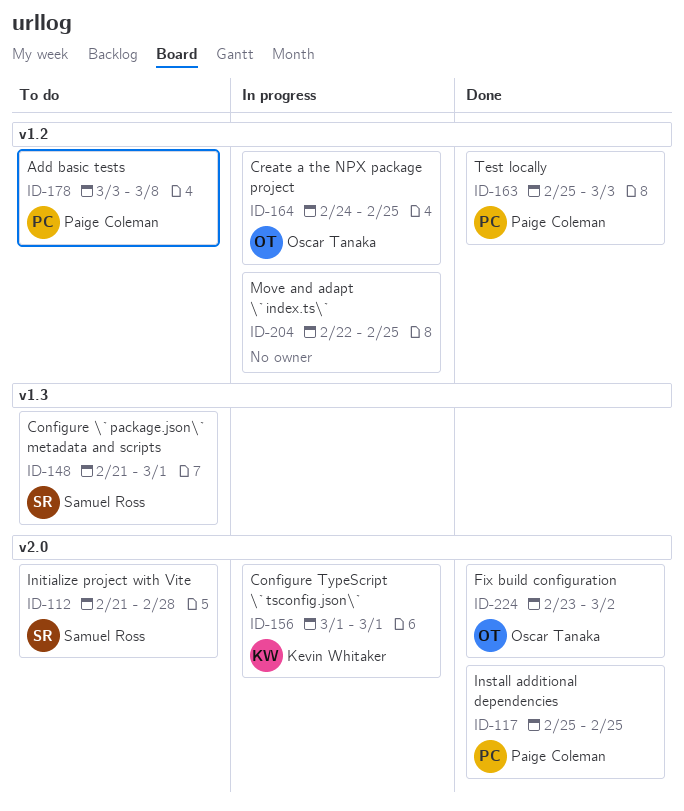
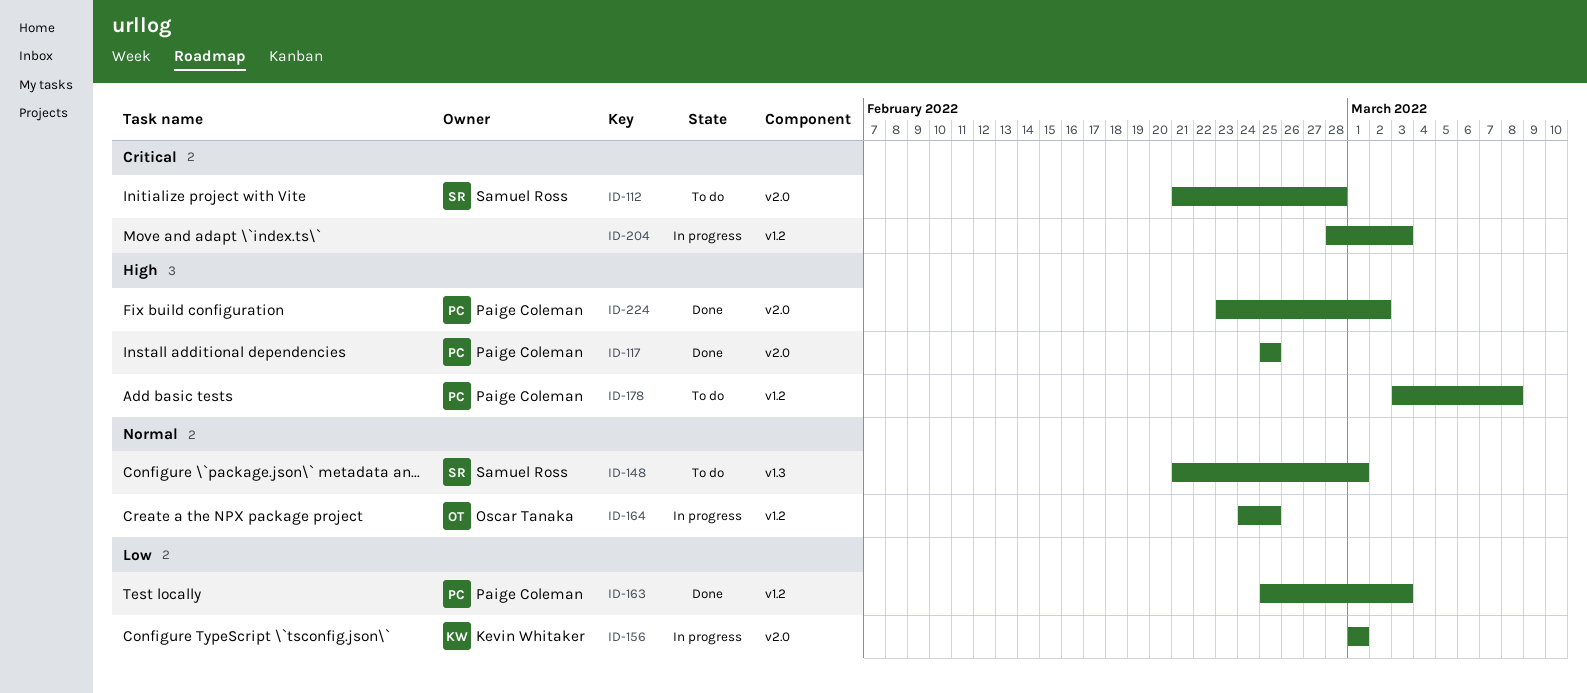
ID-204, start: Feb 22 -> Feb 28
ID-204, due: Feb 25 -> Mar 3
ID-224, owner: Oscar Tanaka -> Paige Coleman

